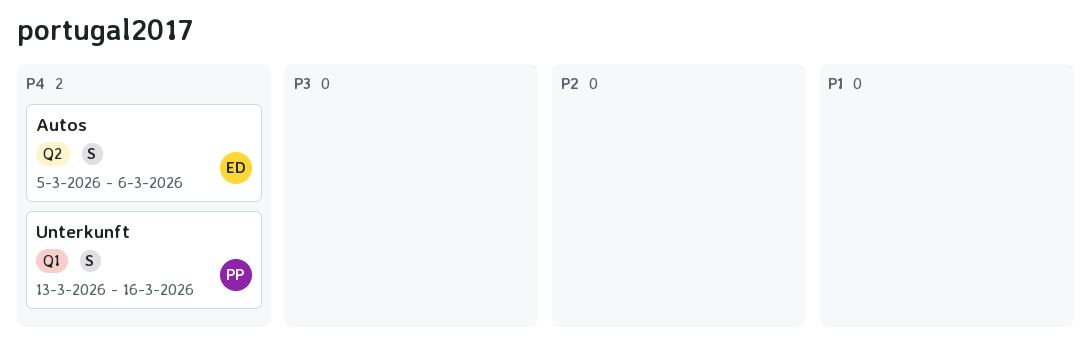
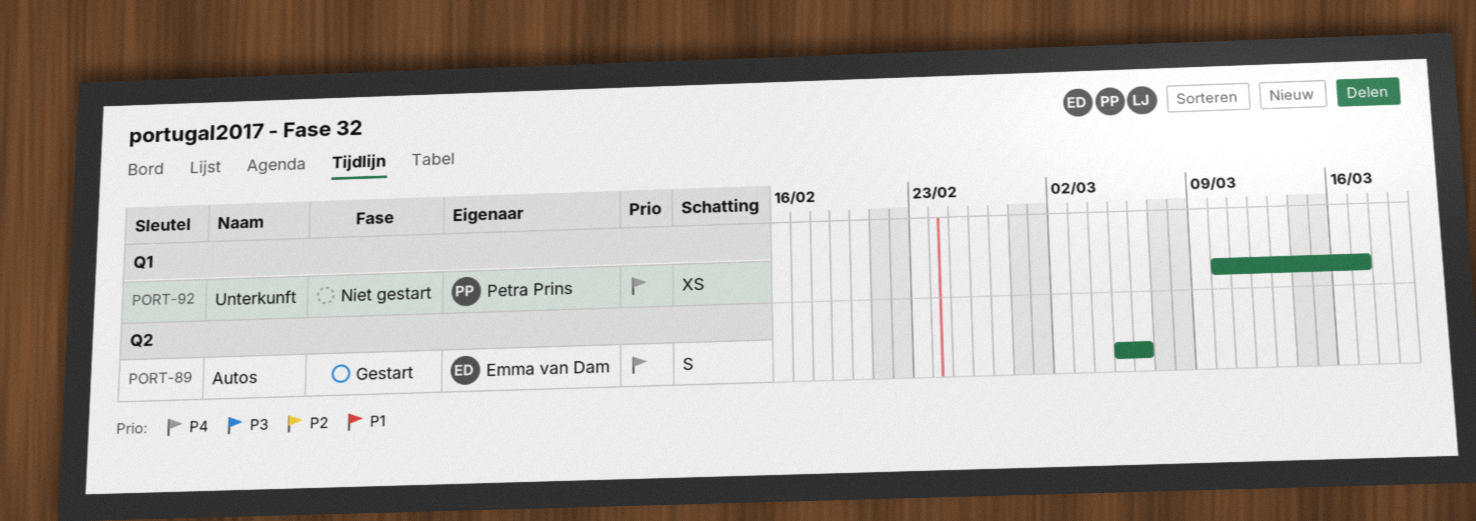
Unterkunft, estimate: S -> XS
Unterkunft, start: Mar 13 -> Mar 10
Unterkunft, due: Mar 16 -> Mar 17

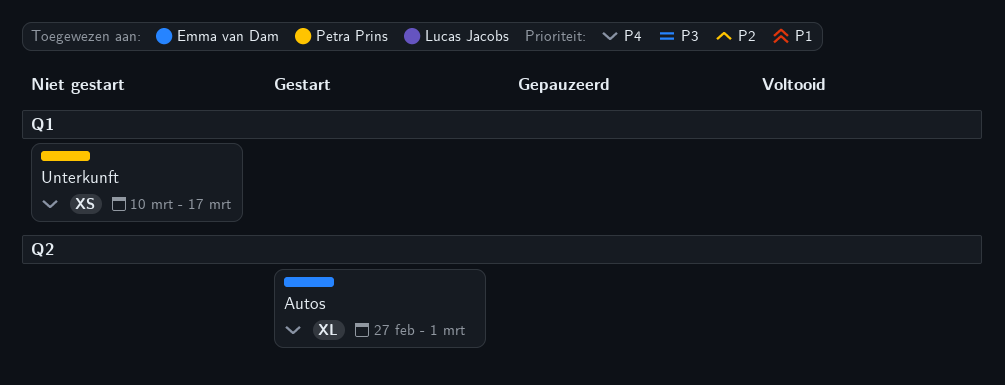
Autos, estimate: S -> XL
Autos, start: Mar 5 -> Feb 27
Autos, due: Mar 6 -> Mar 1

